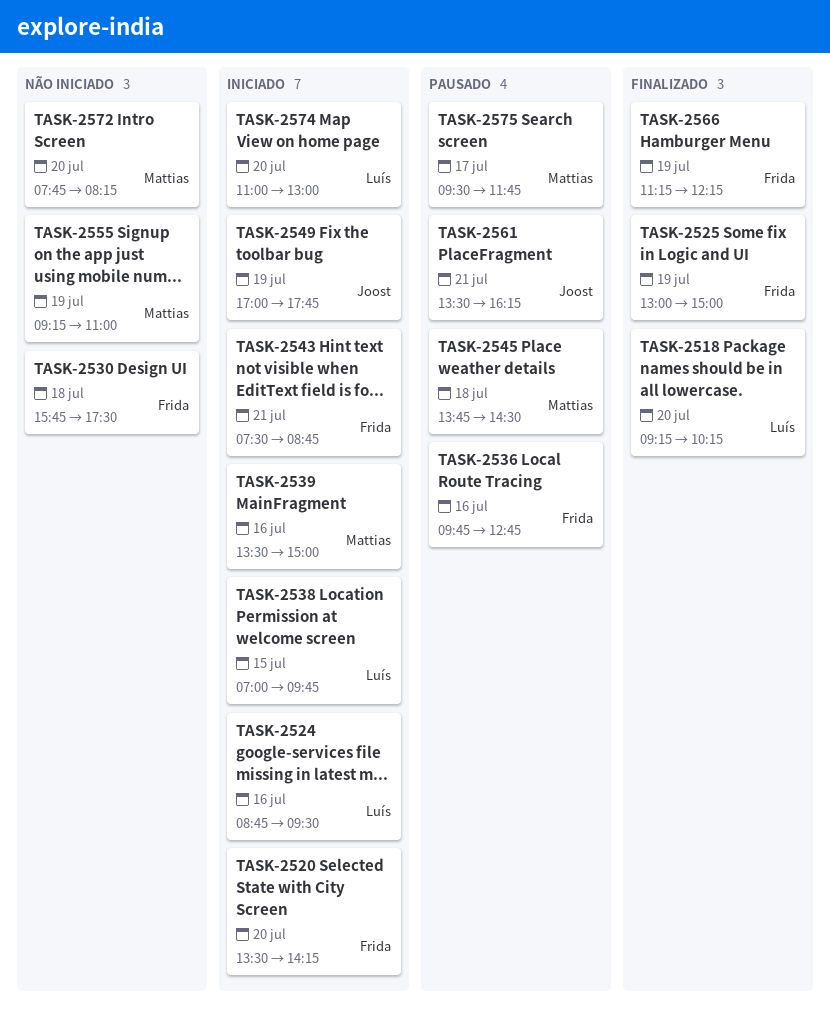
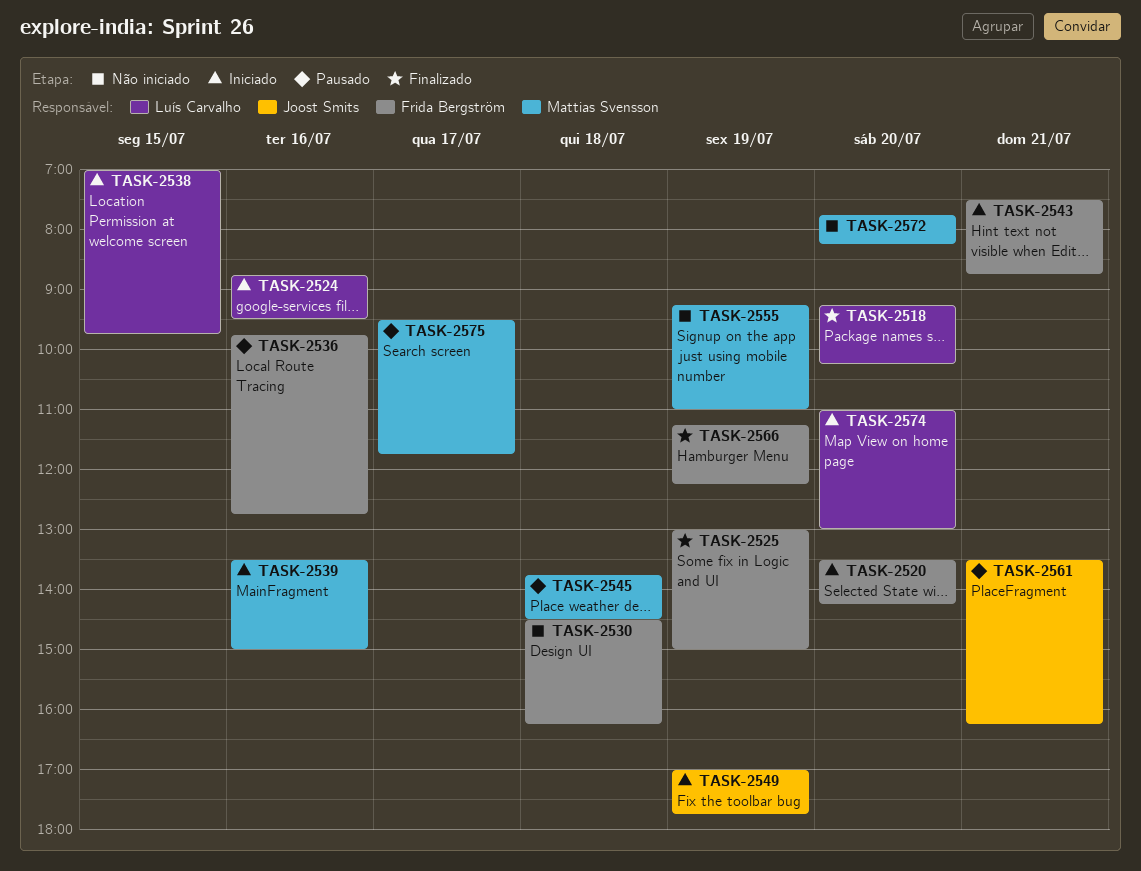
TASK-2530, begins: 15:45 -> 14:30
TASK-2530, ends: 17:30 -> 16:15

